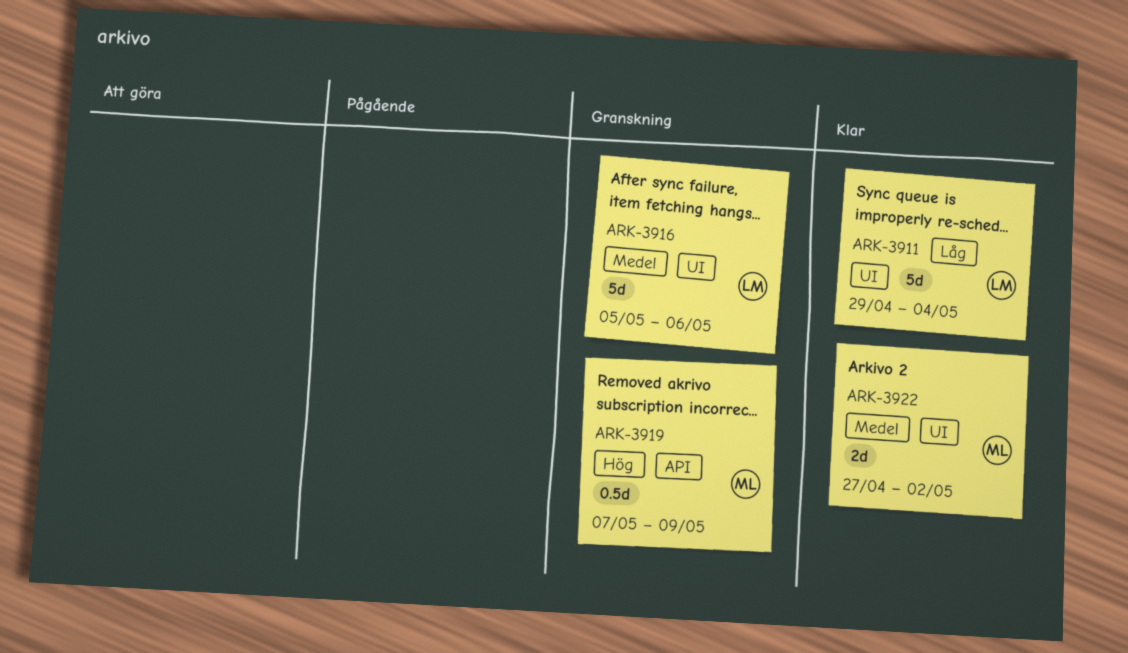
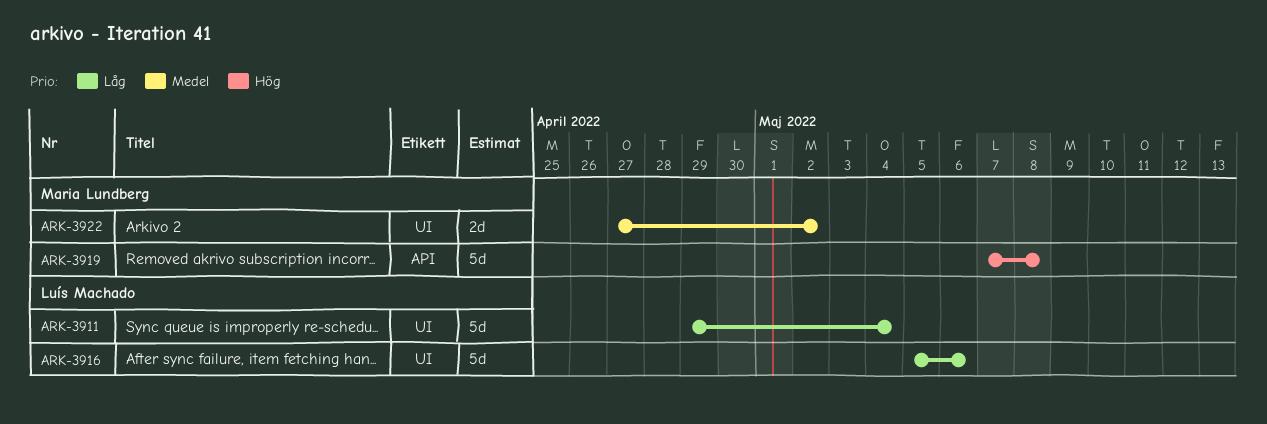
ARK-3916, priority: Medel -> Låg
ARK-3919, estimate: 0.5d -> 5d
ARK-3919, due: May 9 -> May 8

